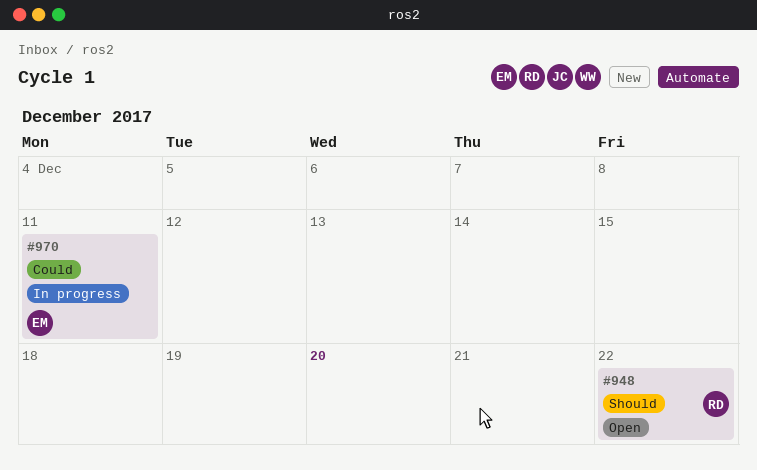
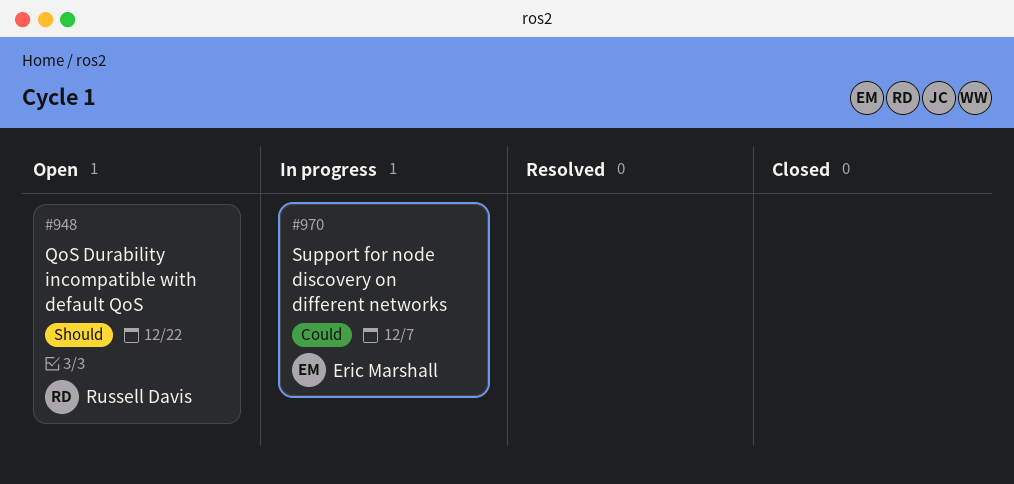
#970, due: Dec 11 -> Dec 7

